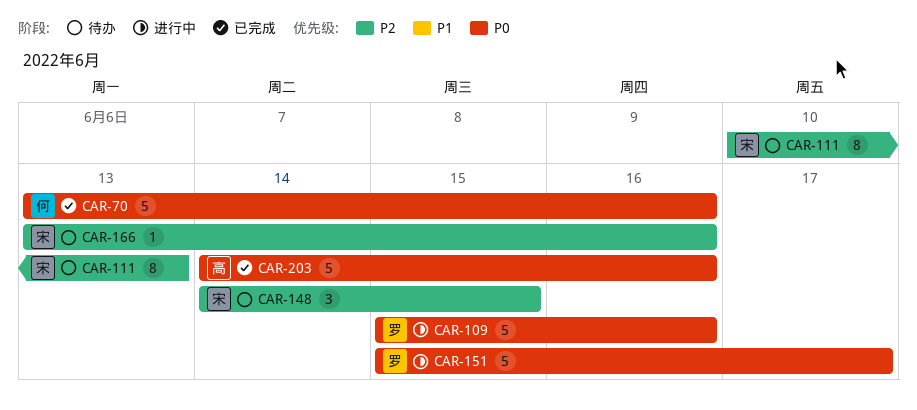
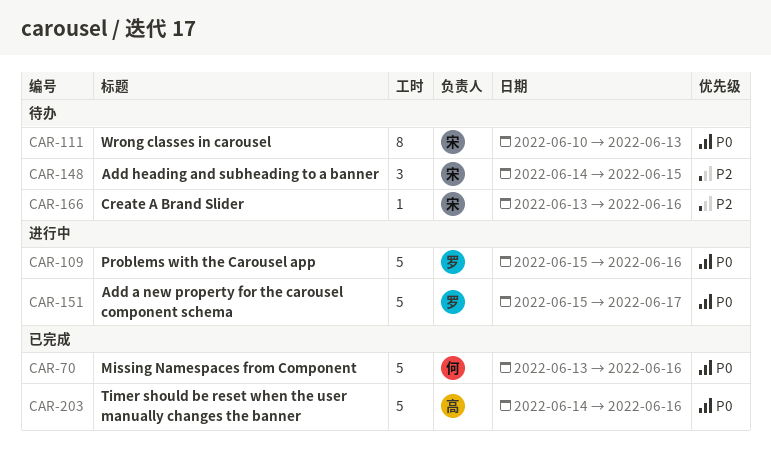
CAR-111, priority: P2 -> P0

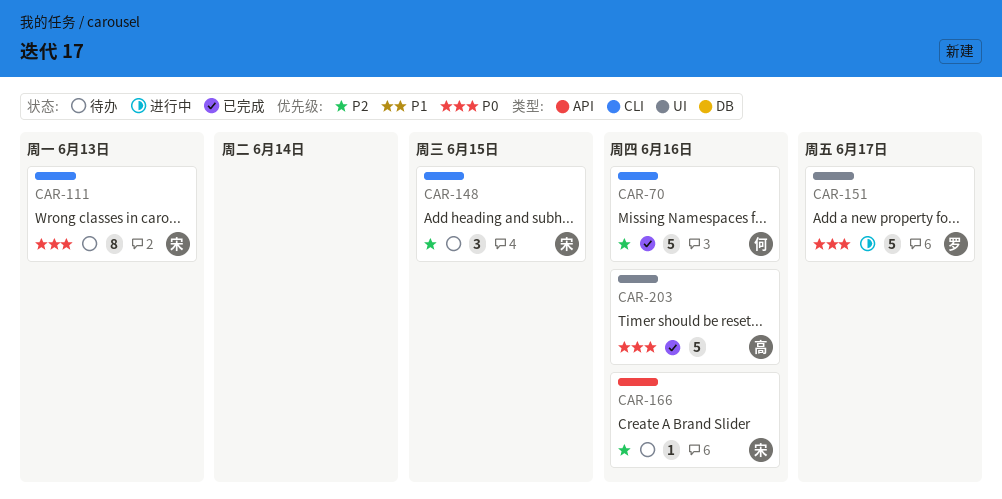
CAR-70, priority: P0 -> P2
CAR-109: present -> none

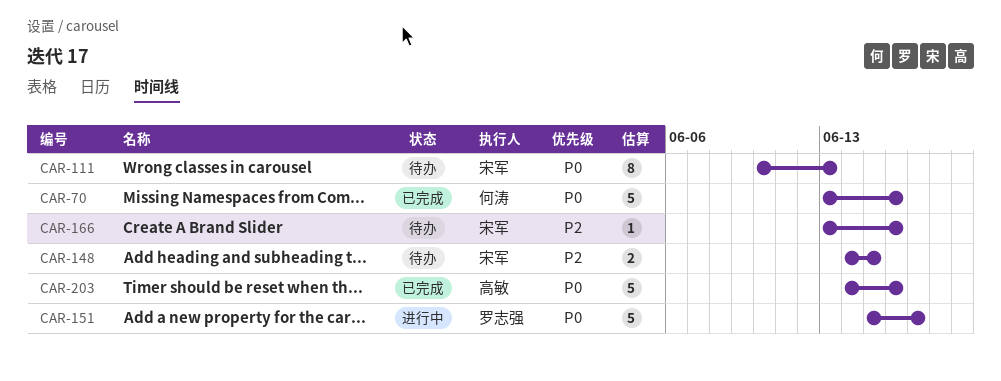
CAR-70, priority: P2 -> P0
CAR-148, estimate: 3 -> 2

